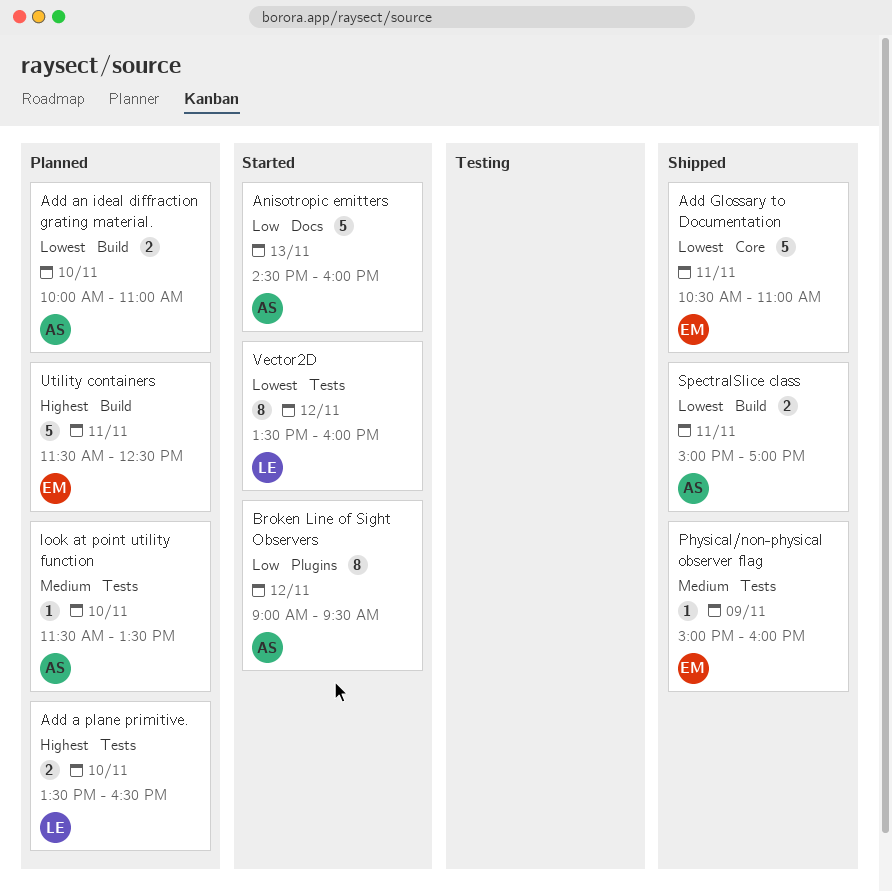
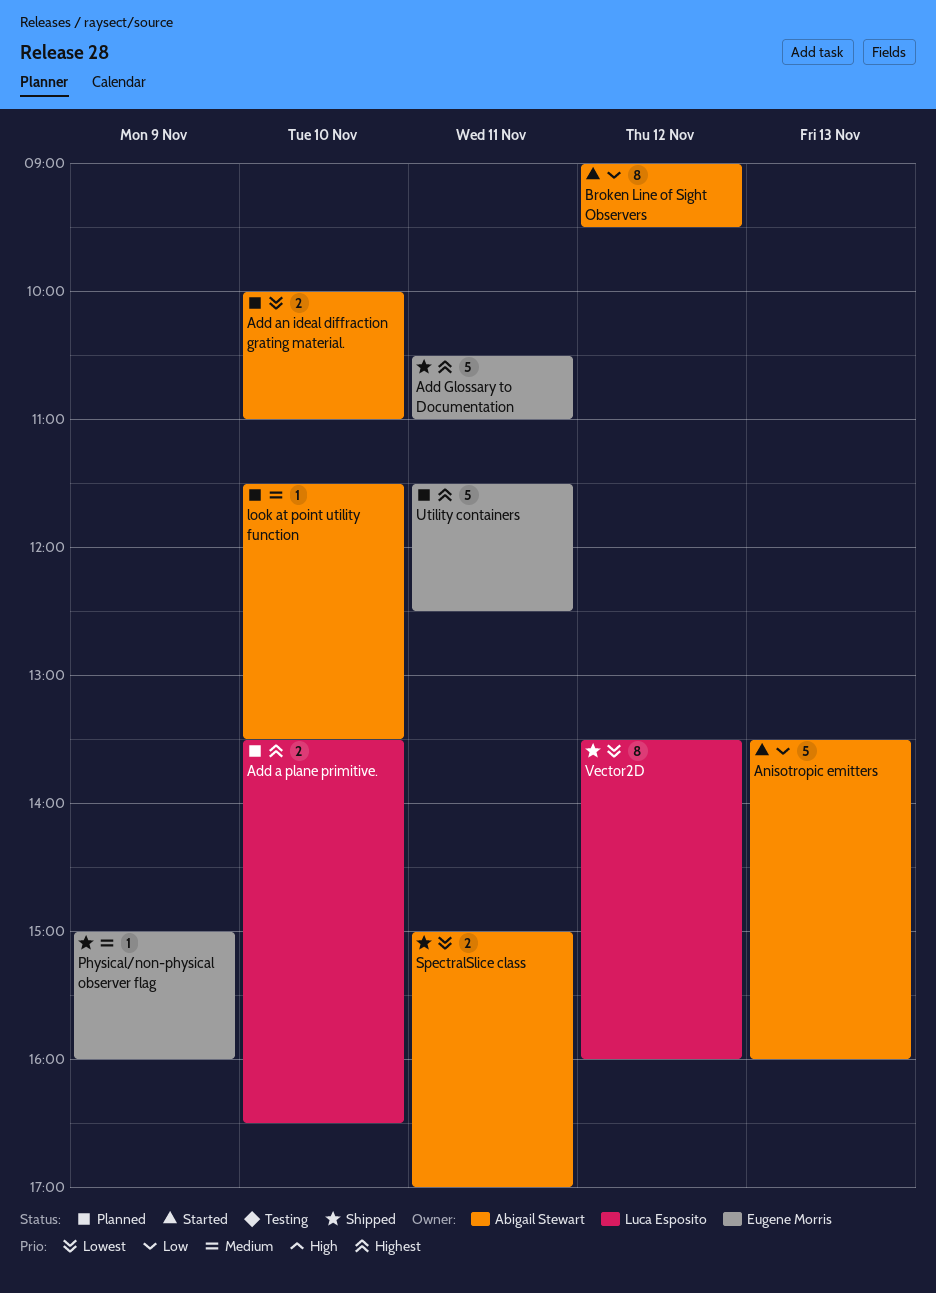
Add Glossary to Documentation, priority: Lowest -> Highest
Anisotropic emitters, begins: 14:30 -> 13:30
Vector2D, status: Started -> Shipped

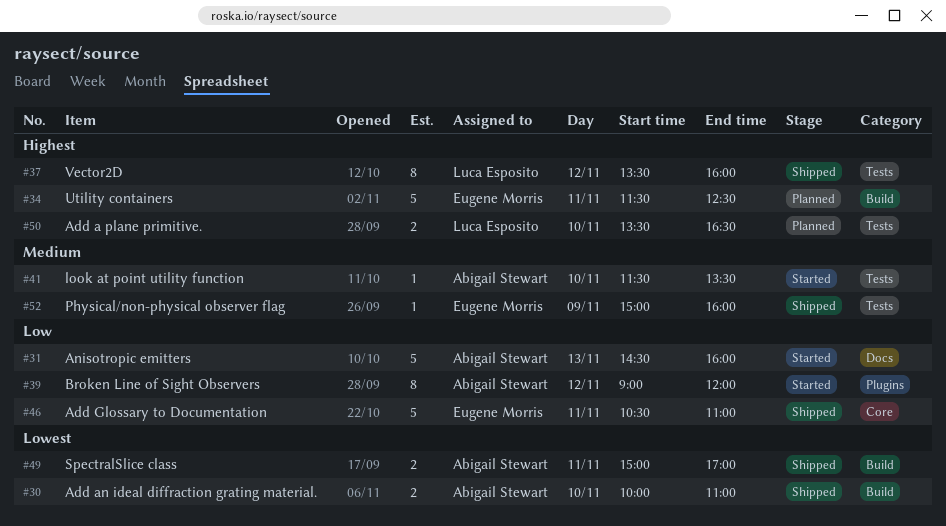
Add an ideal diffraction grating material., status: Planned -> Shipped
Add Glossary to Documentation, priority: Highest -> Low
Anisotropic emitters, begins: 13:30 -> 14:30
Broken Line of Sight Observers, ends: 09:30 -> 12:00
look at point utility function, status: Planned -> Started
Vector2D, priority: Lowest -> Highest

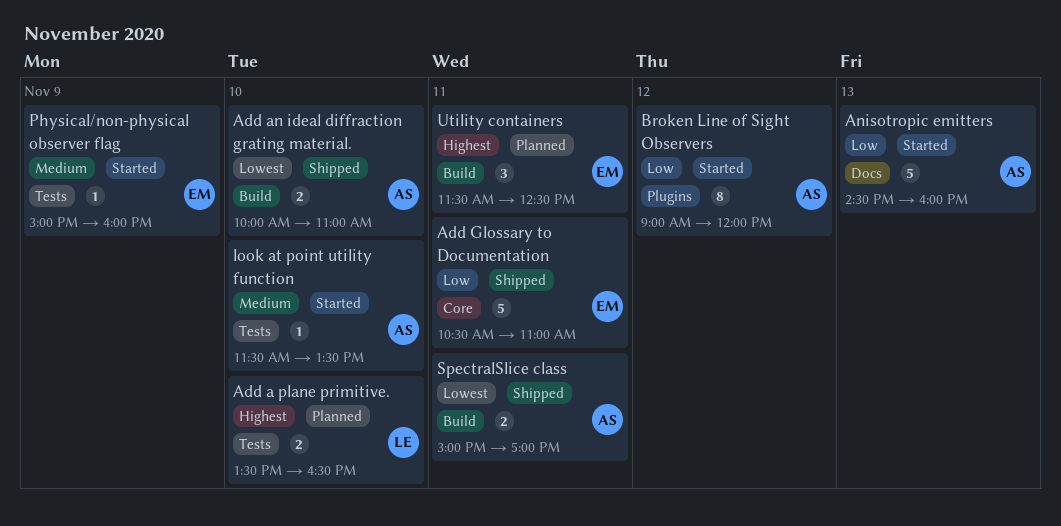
Physical/non-physical observer flag, status: Shipped -> Started
Utility containers, estimate: 5 -> 3
Vector2D: present -> none

